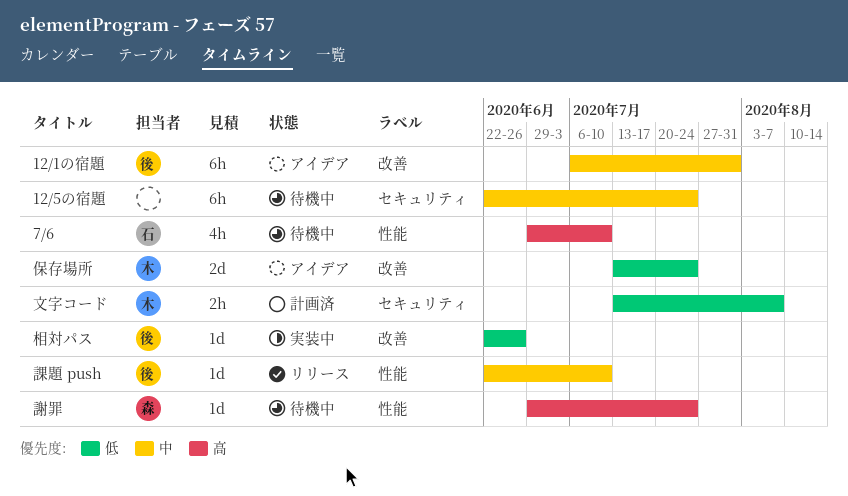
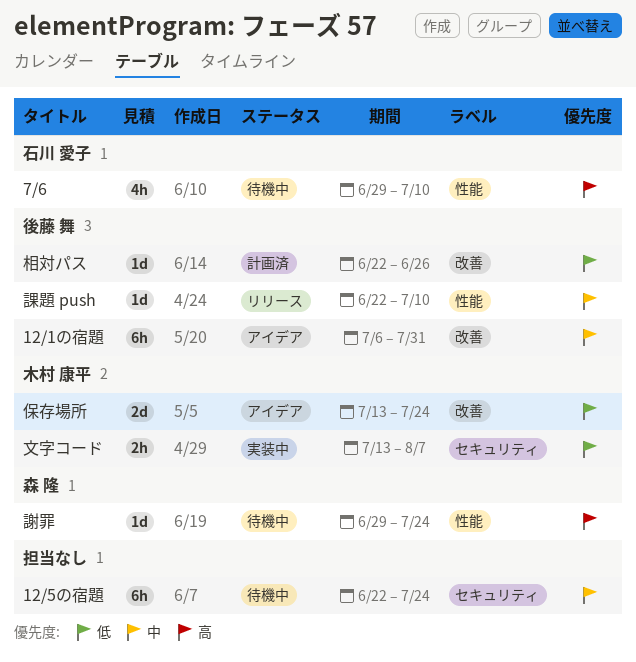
文字コード, status: 計画済 -> 実装中
相対パス, status: 実装中 -> 計画済

